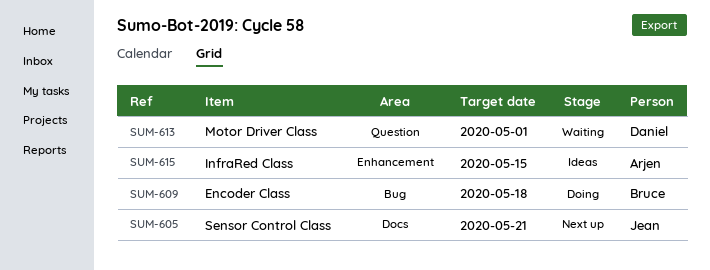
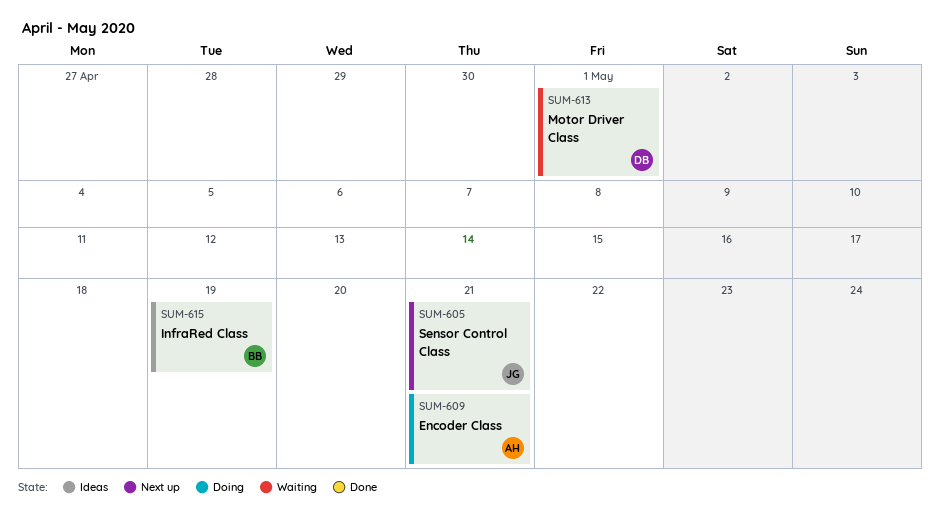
SUM-609, owner: Bruce -> Arjen
SUM-609, due: May 18 -> May 21
SUM-615, owner: Arjen -> Bruce
SUM-615, due: May 15 -> May 19

